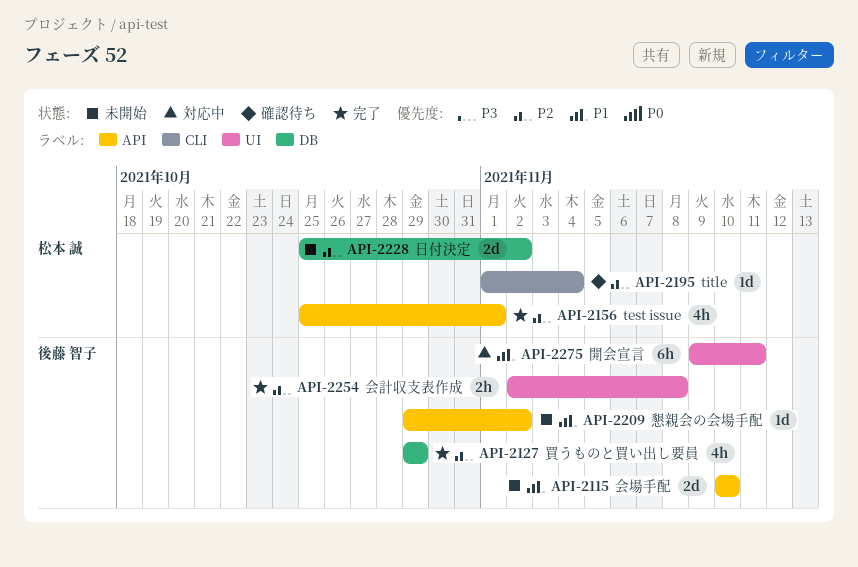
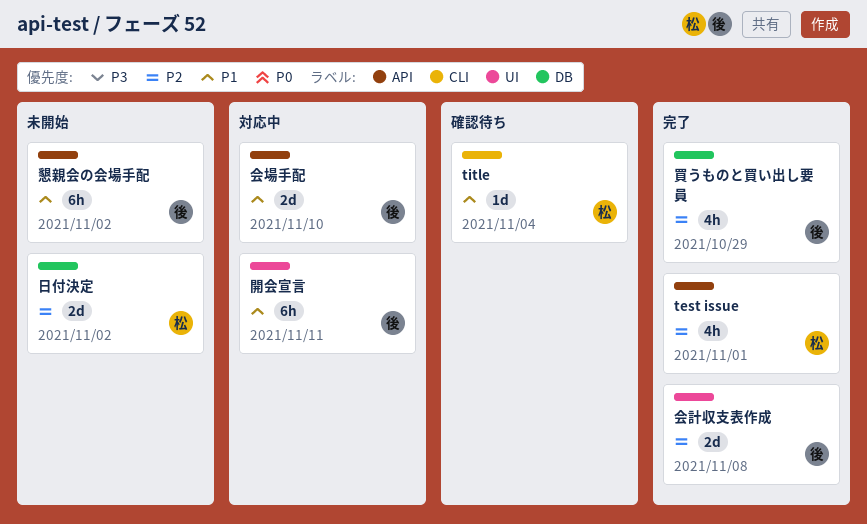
title, priority: P2 -> P1
会場手配, status: 未開始 -> 対応中
会計収支表作成, estimate: 2h -> 2d
懇親会の会場手配, estimate: 1d -> 6h

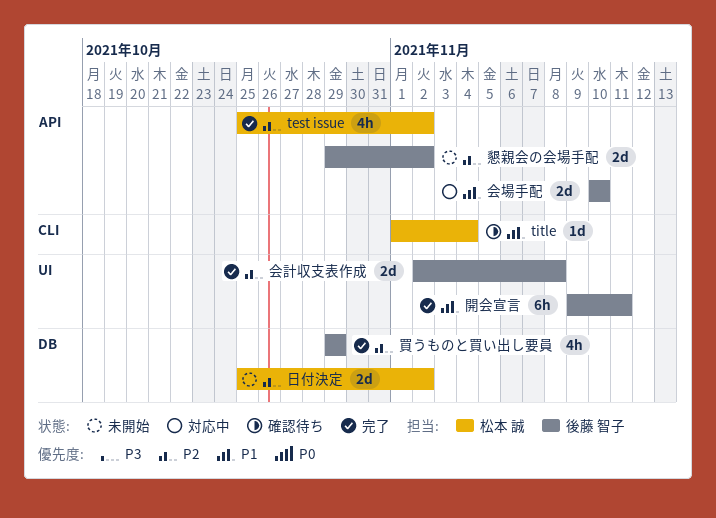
test issue, due: Nov 1 -> Nov 2
懇親会の会場手配, priority: P1 -> P2
懇親会の会場手配, estimate: 6h -> 2d
開会宣言, status: 対応中 -> 完了

